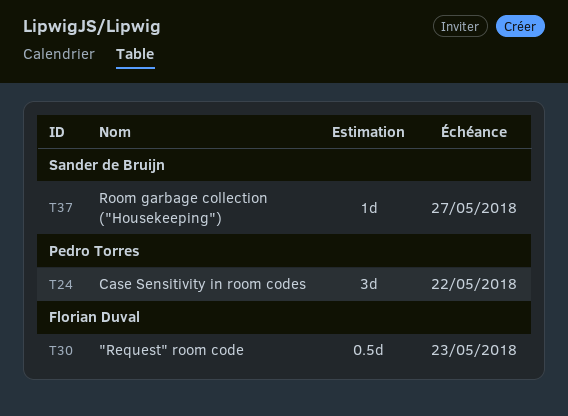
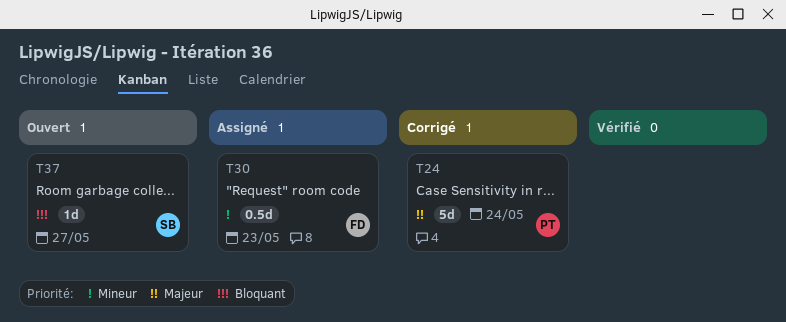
T24, estimate: 3d -> 5d
T24, due: May 22 -> May 24

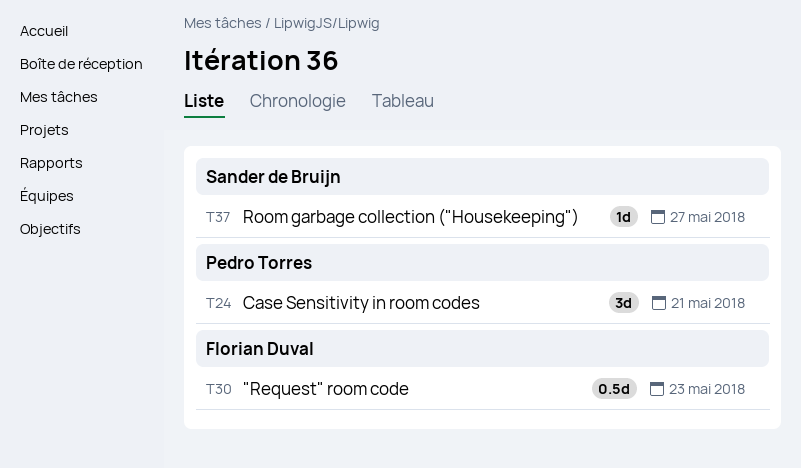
T24, estimate: 5d -> 3d
T24, due: May 24 -> May 21

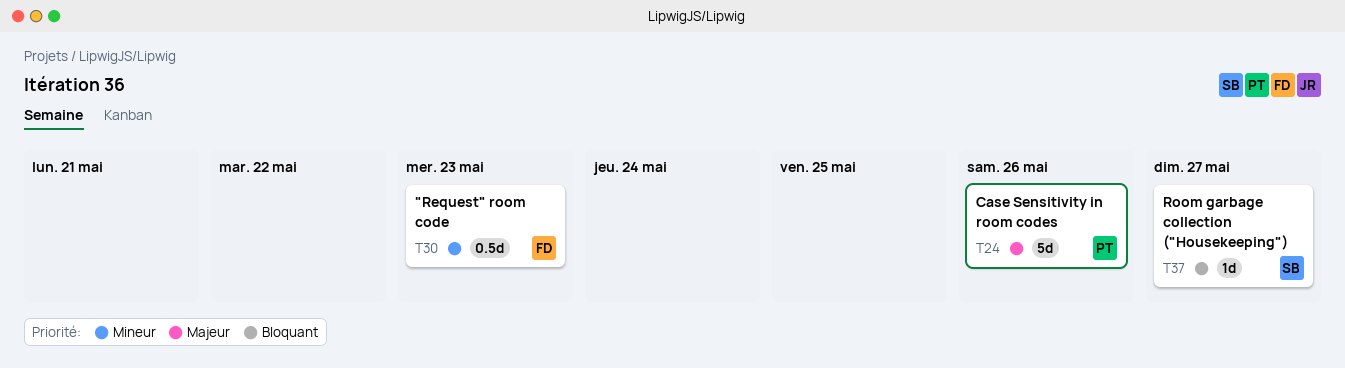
T24, estimate: 3d -> 5d
T24, due: May 21 -> May 26

